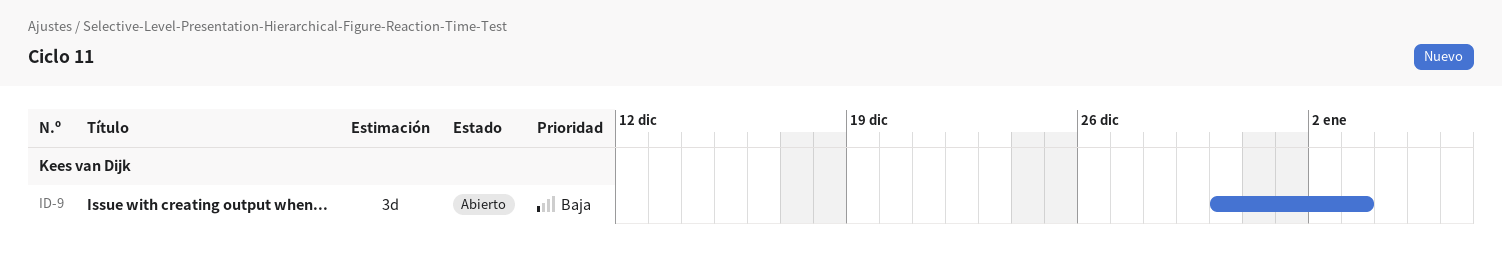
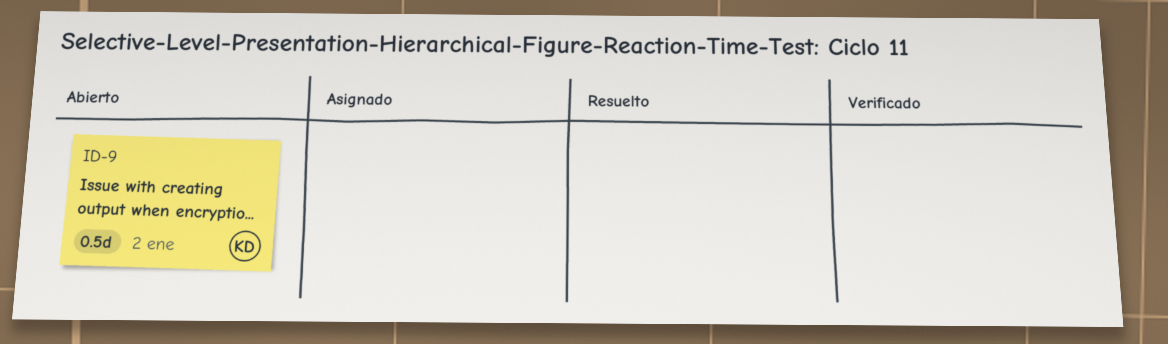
ID-9, estimate: 3d -> 0.5d
ID-9, due: Jan 3 -> Jan 2

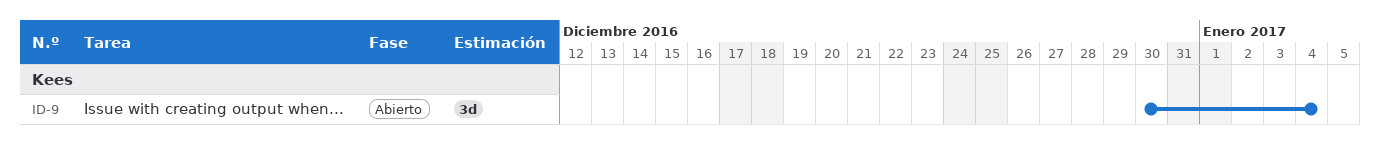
ID-9, estimate: 0.5d -> 3d
ID-9, due: Jan 2 -> Jan 4

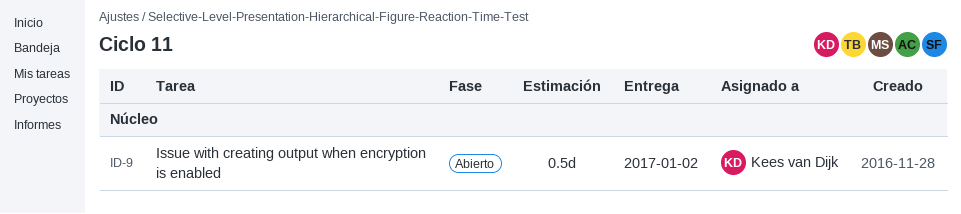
ID-9, estimate: 3d -> 0.5d
ID-9, due: Jan 4 -> Jan 2

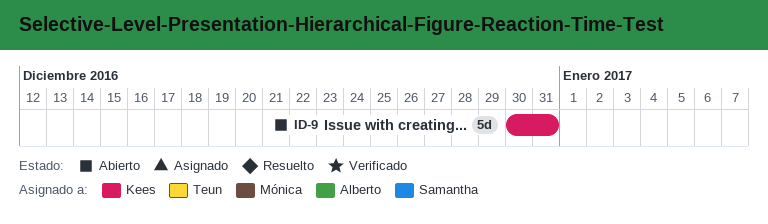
ID-9, estimate: 0.5d -> 5d
ID-9, due: Jan 2 -> Dec 31

